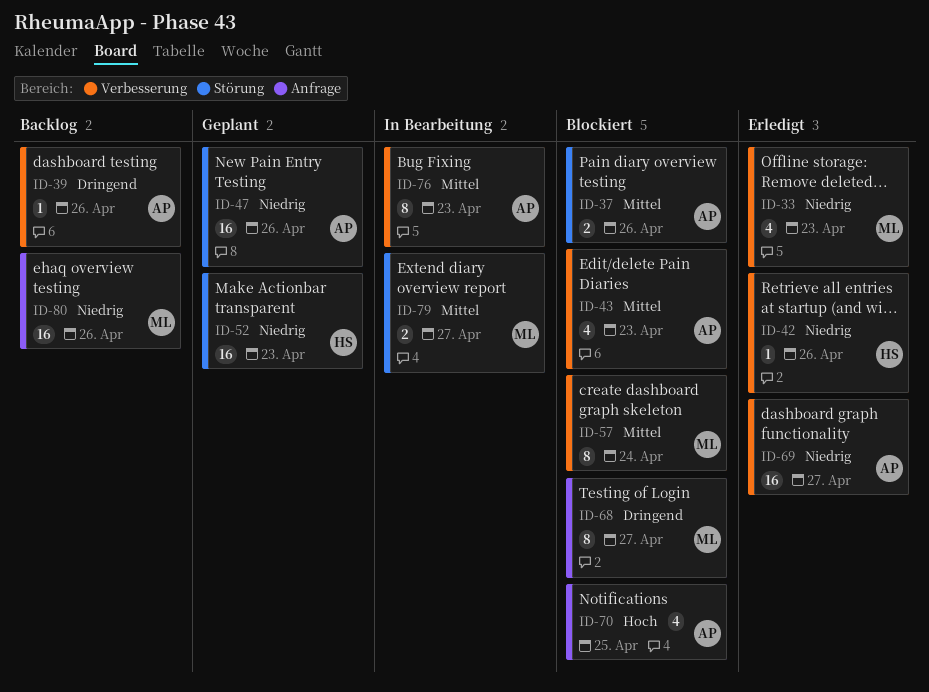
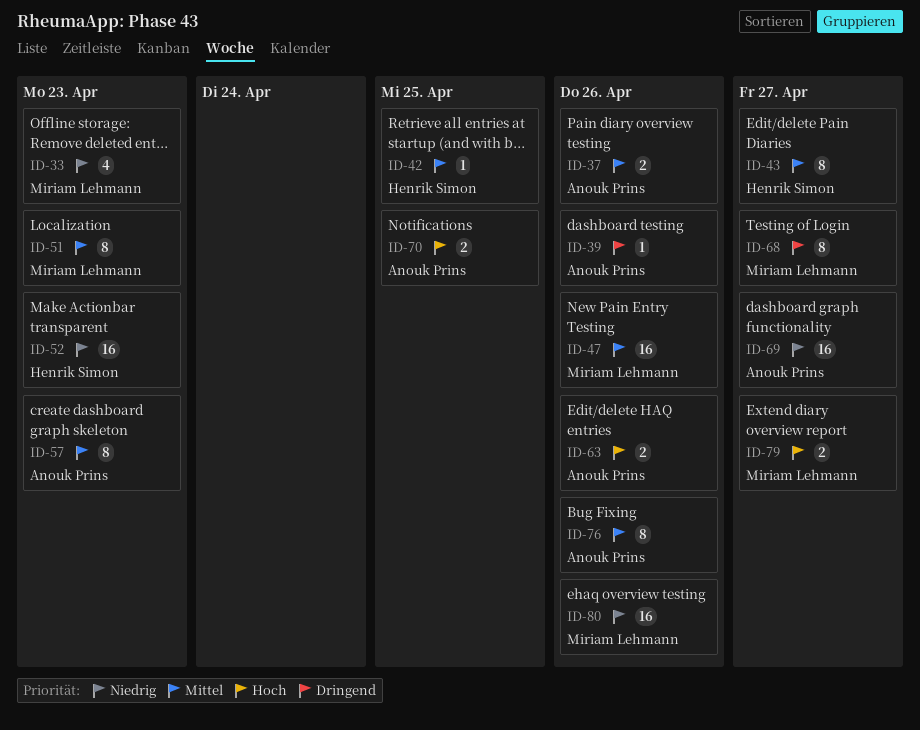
ID-42, priority: Niedrig -> Mittel
ID-42, due: Apr 26 -> Apr 25
ID-43, owner: Anouk Prins -> Henrik Simon
ID-43, estimate: 4 -> 8
ID-43, due: Apr 23 -> Apr 27
ID-47, owner: Anouk Prins -> Miriam Lehmann
ID-47, priority: Niedrig -> Mittel
ID-51: none -> present
ID-57, owner: Miriam Lehmann -> Anouk Prins
ID-57, due: Apr 24 -> Apr 23
ID-63: none -> present
ID-70, estimate: 4 -> 2
ID-76, due: Apr 23 -> Apr 26
ID-79, priority: Mittel -> Hoch

